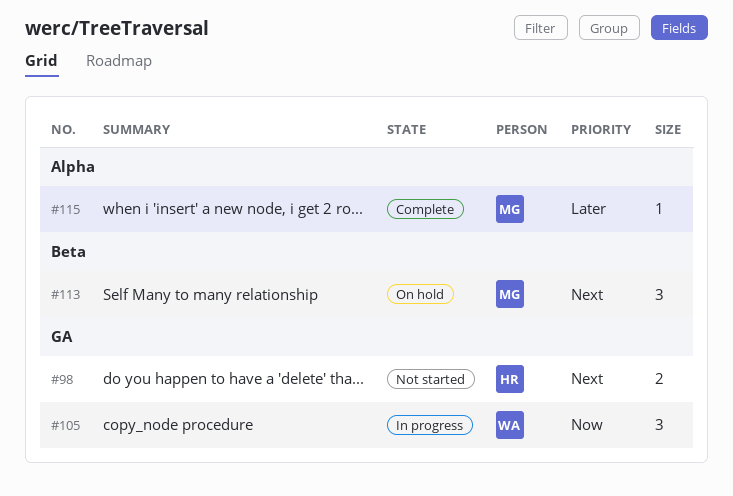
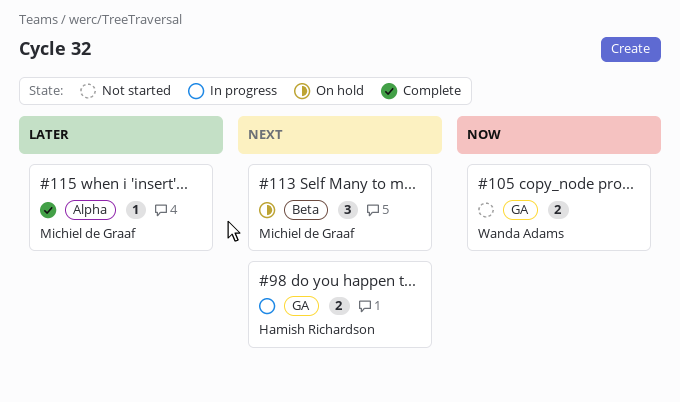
#98, status: Not started -> In progress
#105, status: In progress -> Not started
#105, estimate: 3 -> 2

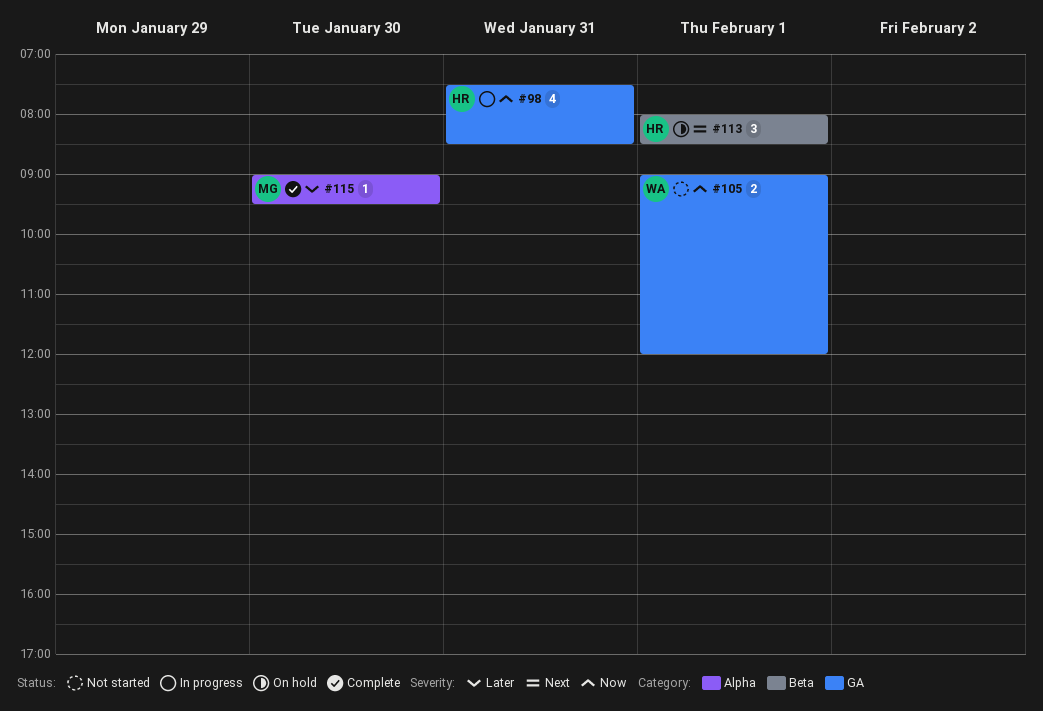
#98, priority: Next -> Now
#98, estimate: 2 -> 4
#113, owner: Michiel de Graaf -> Hamish Richardson

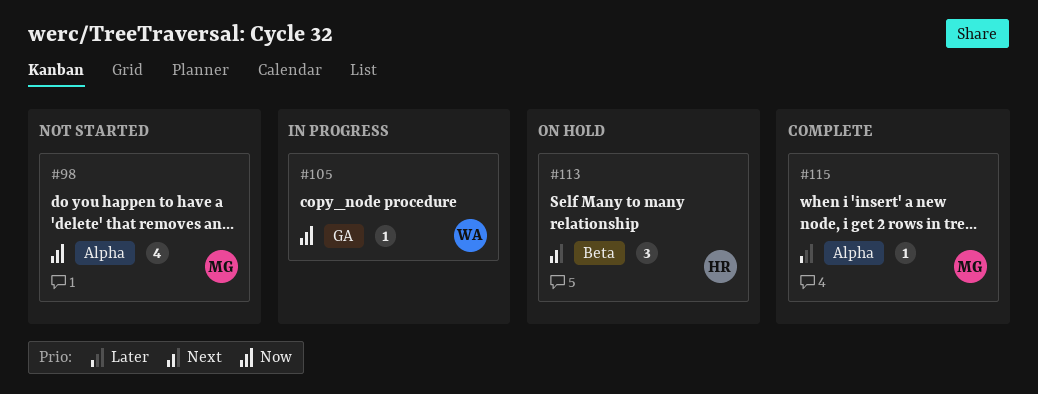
#98, status: In progress -> Not started
#98, owner: HR -> MG
#98, label: GA -> Alpha
#105, status: Not started -> In progress
#105, estimate: 2 -> 1

